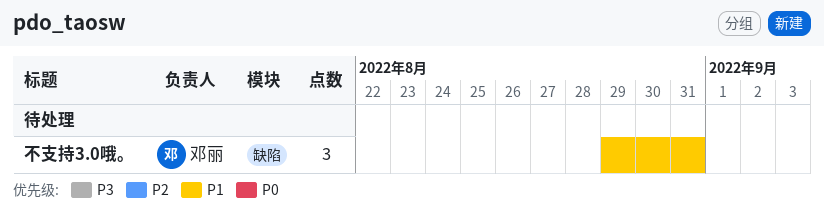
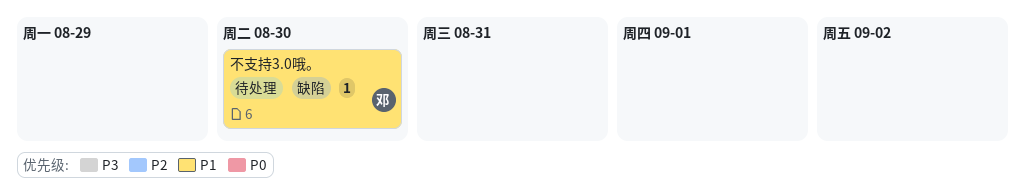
不支持3.0哦。, estimate: 3 -> 1
不支持3.0哦。, due: Aug 31 -> Aug 30

